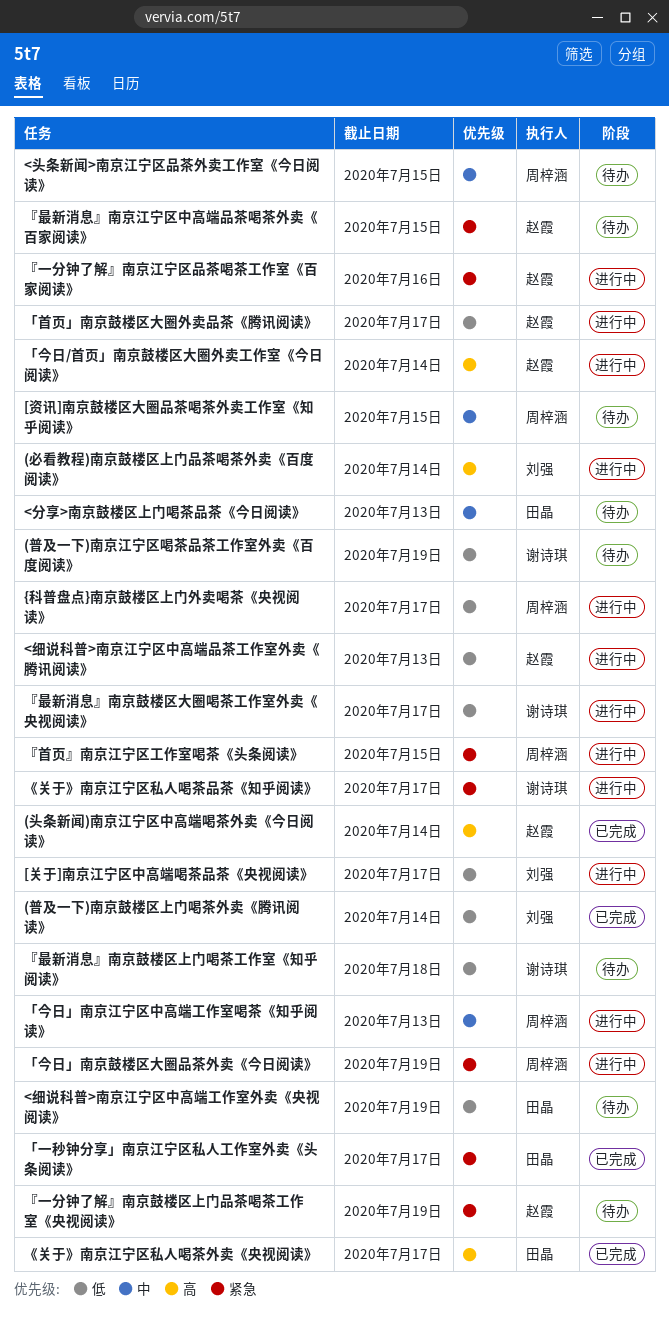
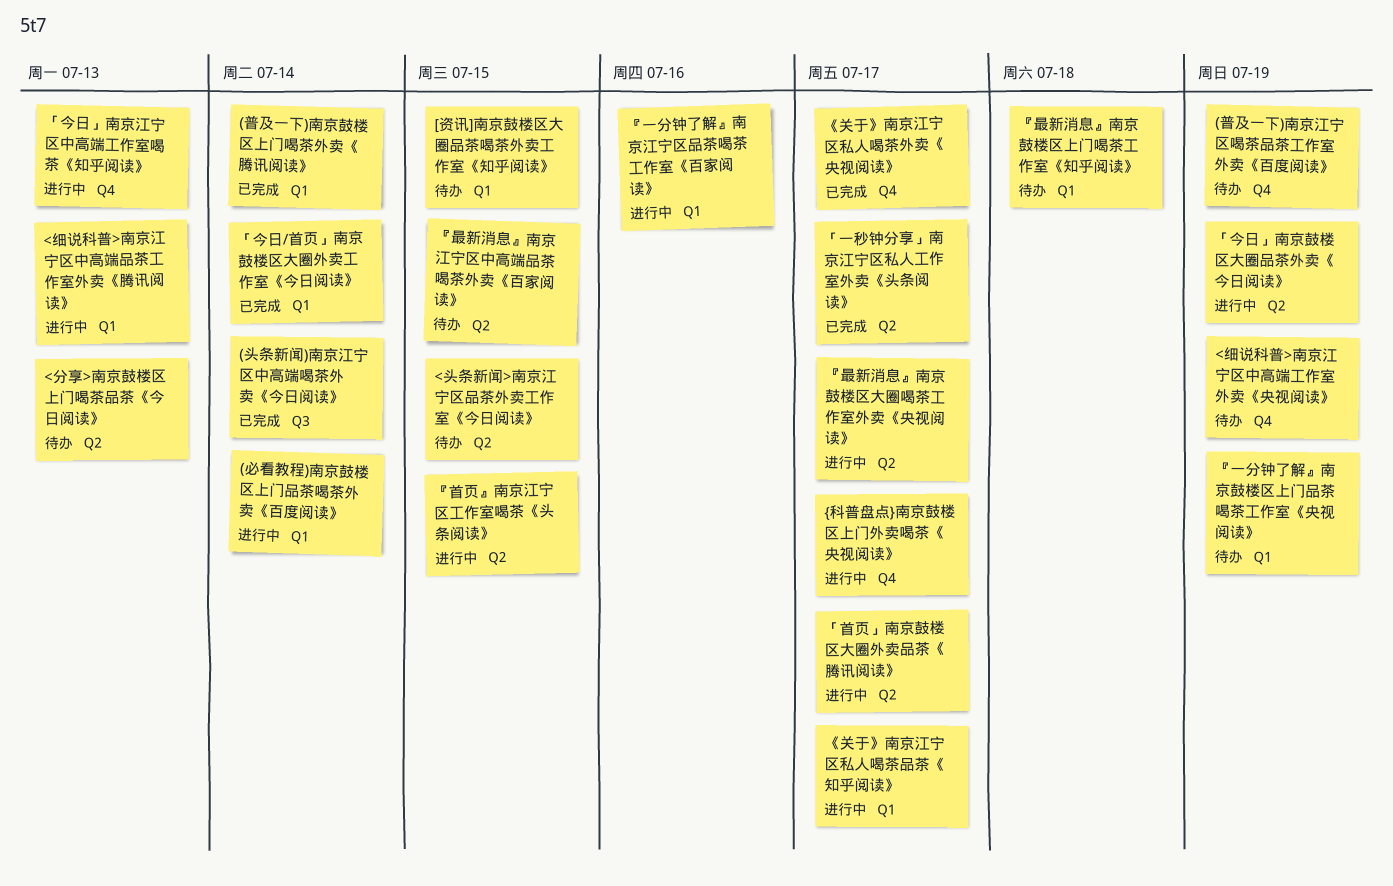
[关于]南京江宁区中高端喝茶品茶《央视阅读》: present -> none
「今日/首页」南京鼓楼区大圈外卖工作室《今日阅读》, status: 进行中 -> 已完成

